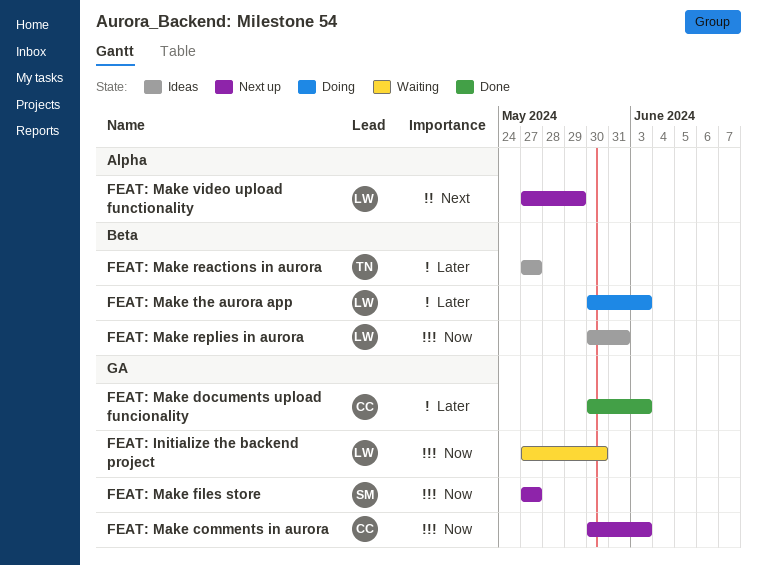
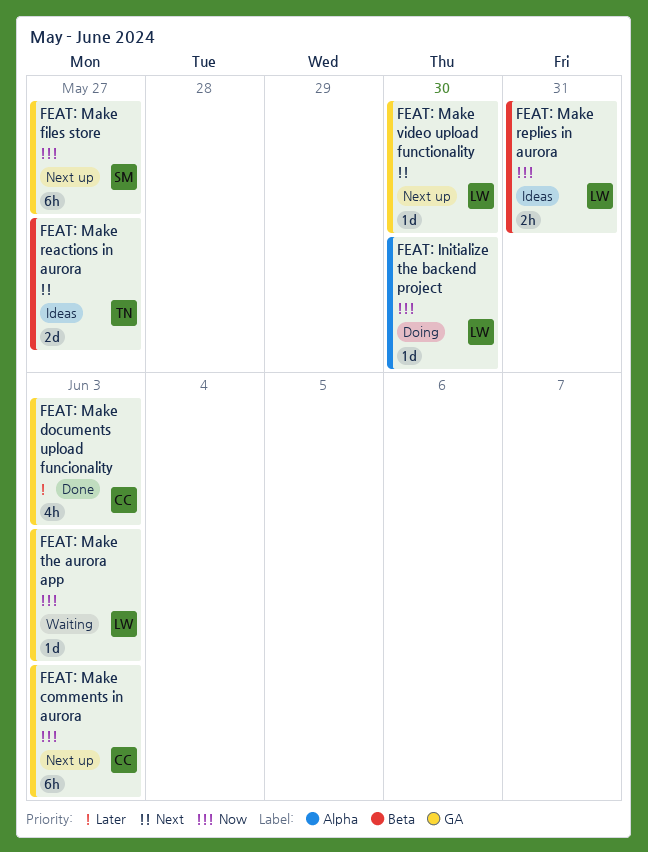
FEAT: Initialize the backend project, status: Waiting -> Doing
FEAT: Initialize the backend project, label: GA -> Alpha
FEAT: Make reactions in aurora, priority: Later -> Next
FEAT: Make the aurora app, status: Doing -> Waiting
FEAT: Make the aurora app, priority: Later -> Now
FEAT: Make the aurora app, label: Beta -> GA
FEAT: Make video upload functionality, label: Alpha -> GA
FEAT: Make video upload functionality, due: May 29 -> May 30

